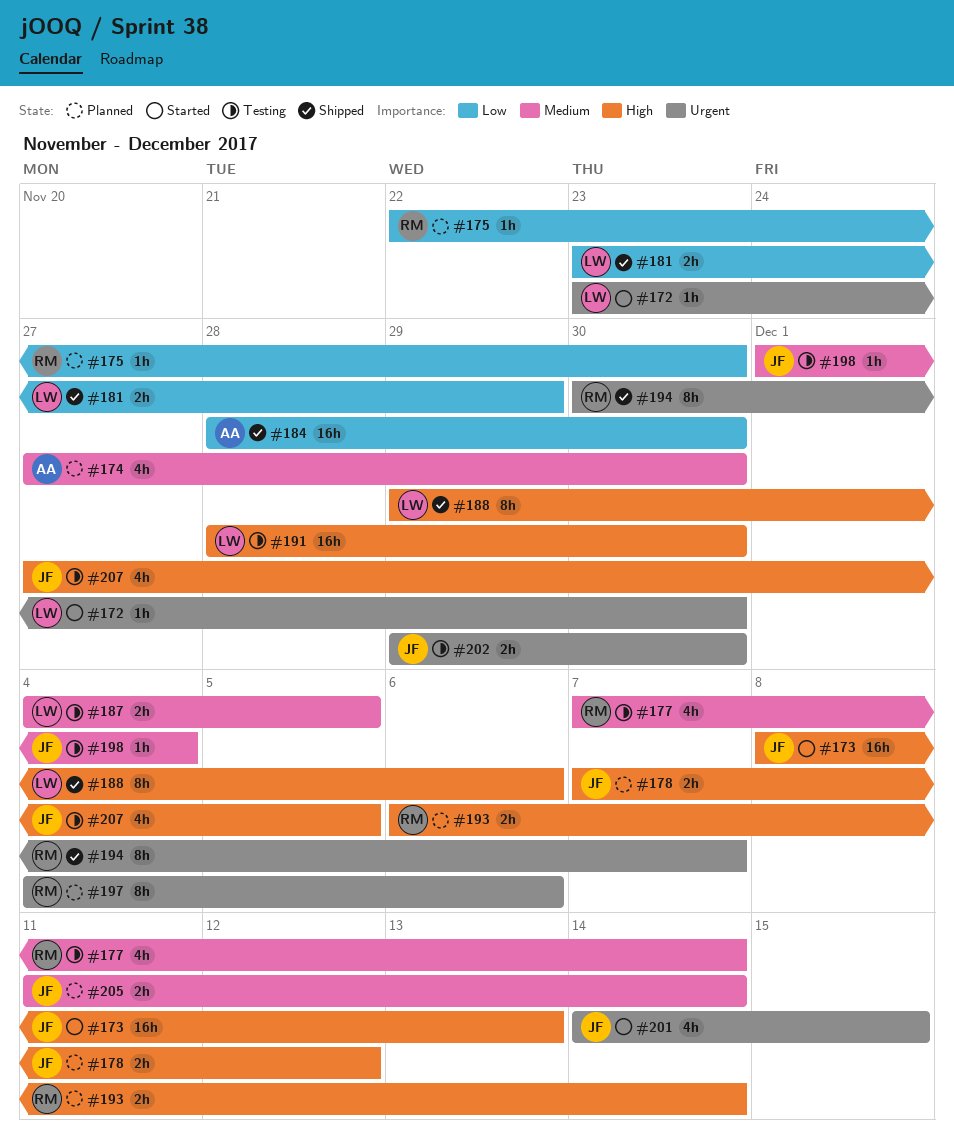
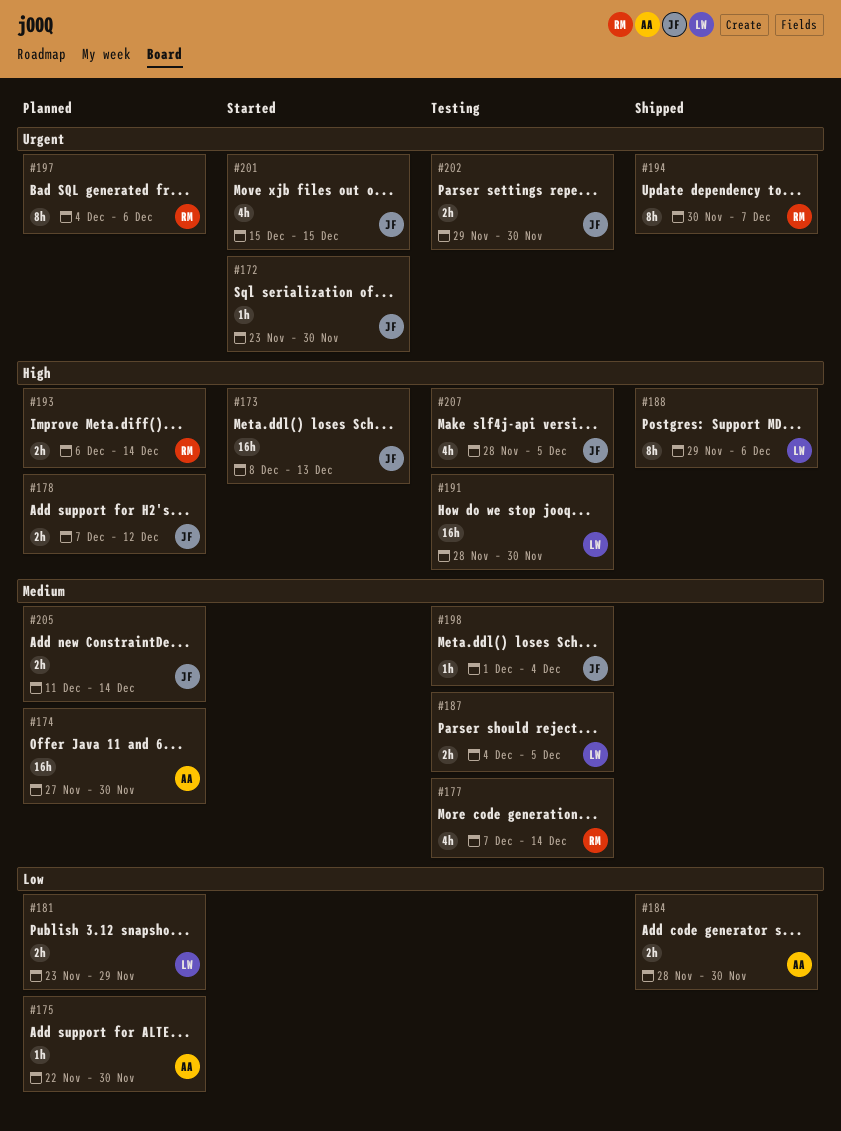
#172, owner: LW -> JF
#174, estimate: 4h -> 16h
#175, owner: RM -> AA
#181, status: Shipped -> Planned
#184, estimate: 16h -> 2h
#201, start: Dec 14 -> Dec 15
#207, start: Nov 27 -> Nov 28

